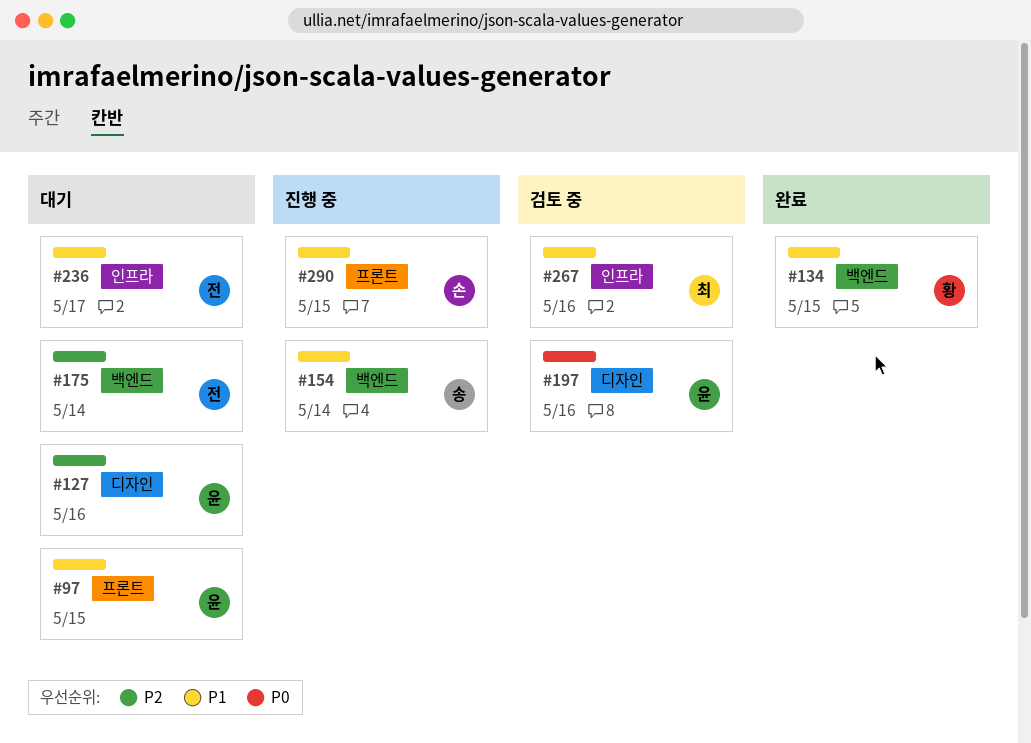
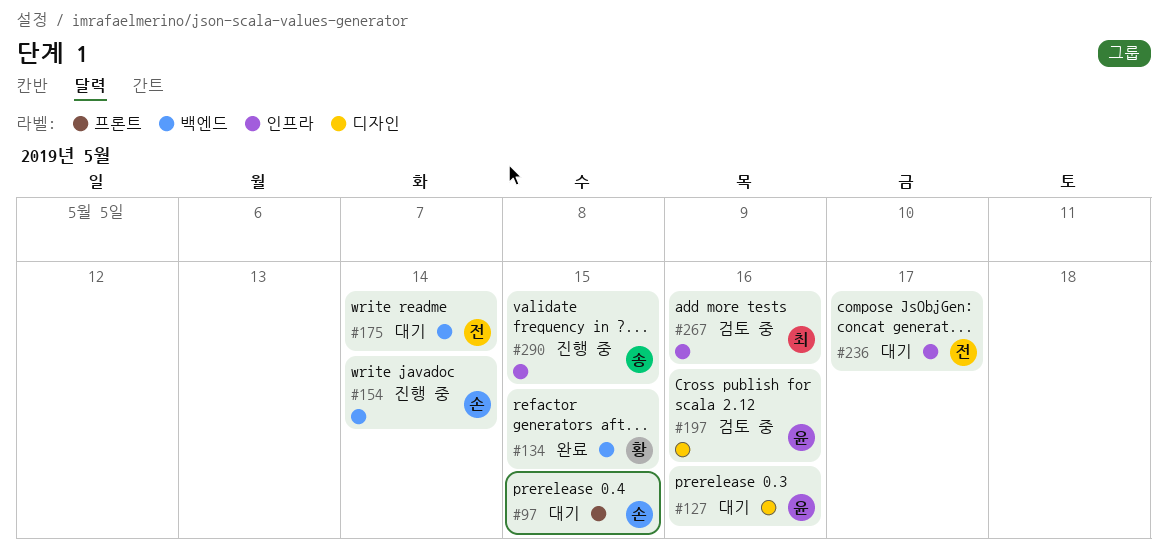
#97, owner: 윤 -> 손
#154, owner: 송 -> 손
#290, owner: 손 -> 송
#290, label: 프론트 -> 인프라

